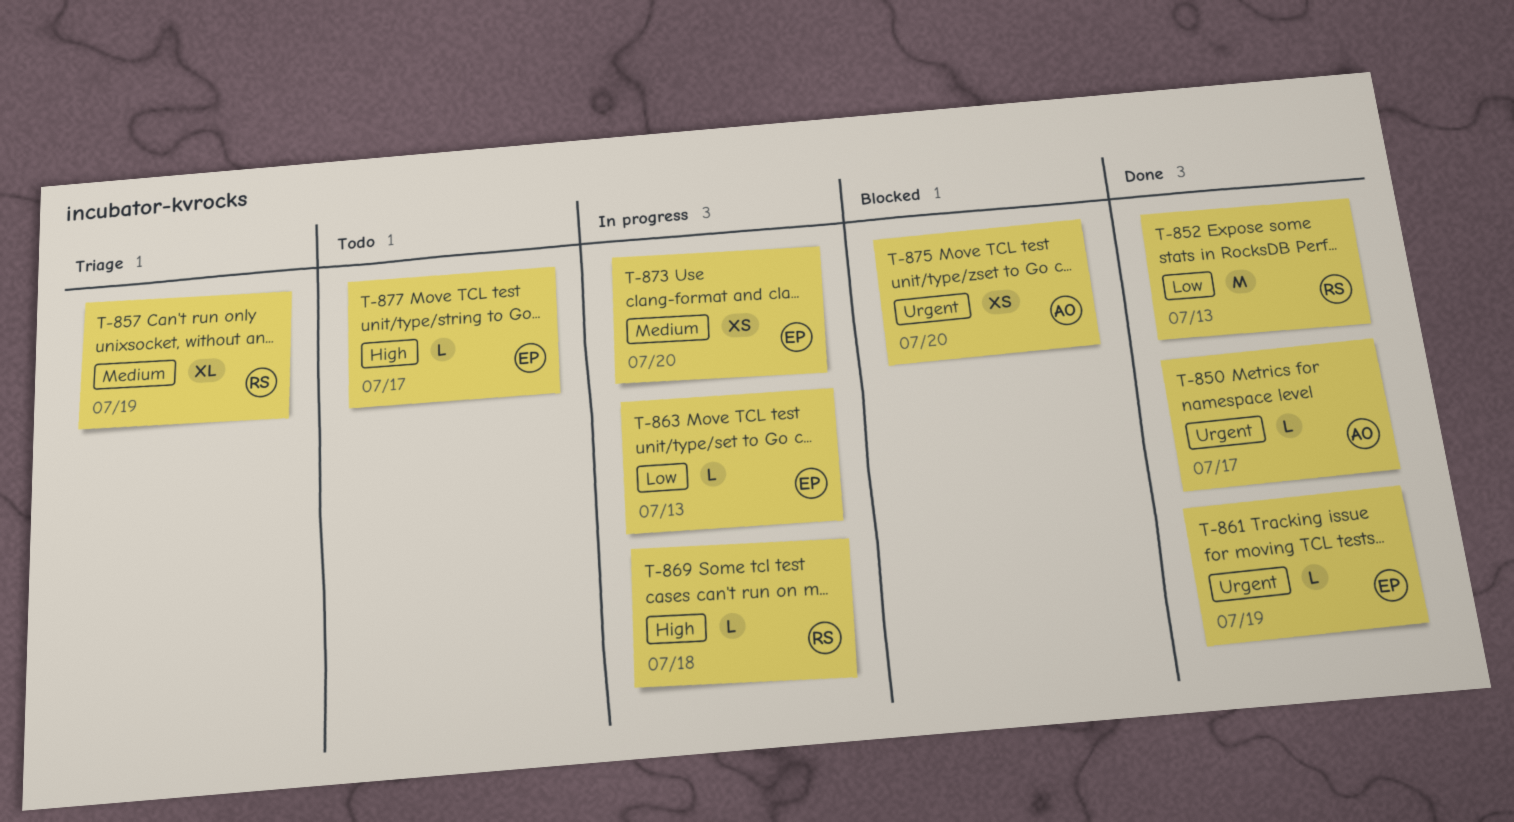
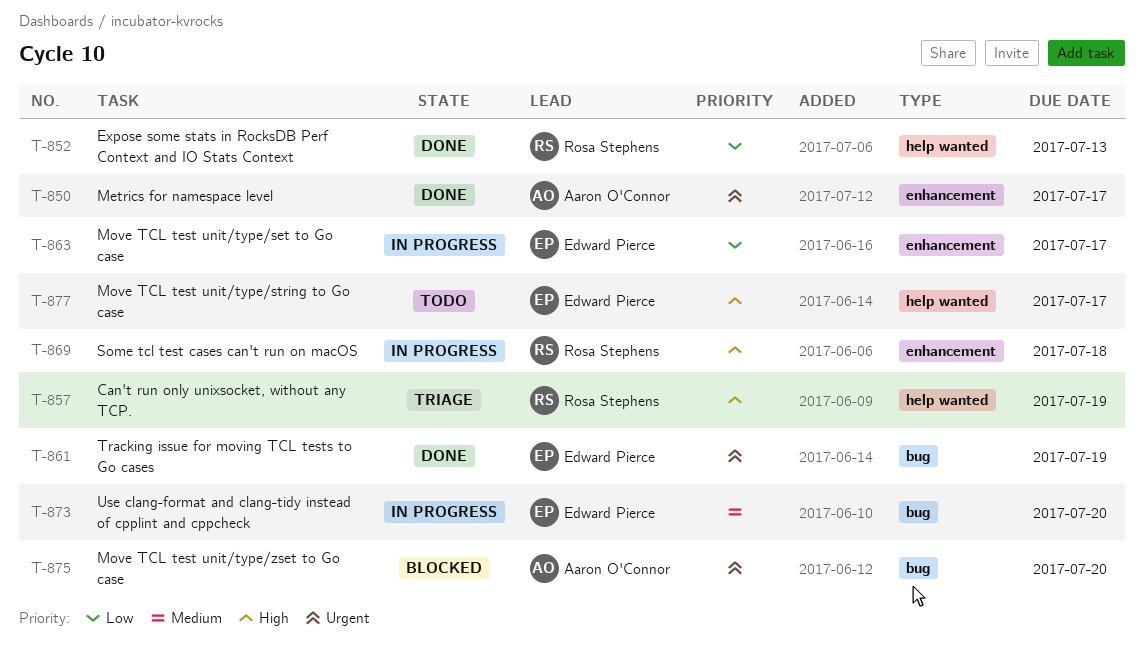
T-857, priority: Medium -> High
T-863, due: Jul 13 -> Jul 17

